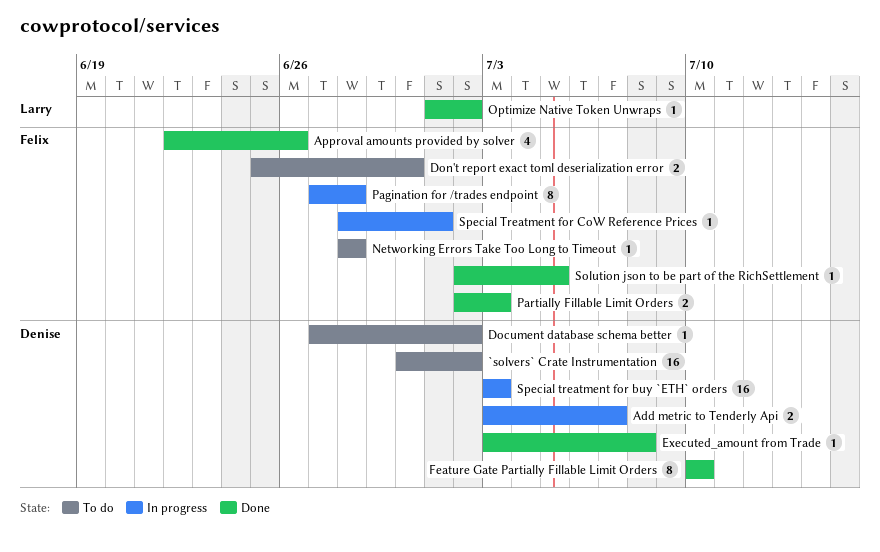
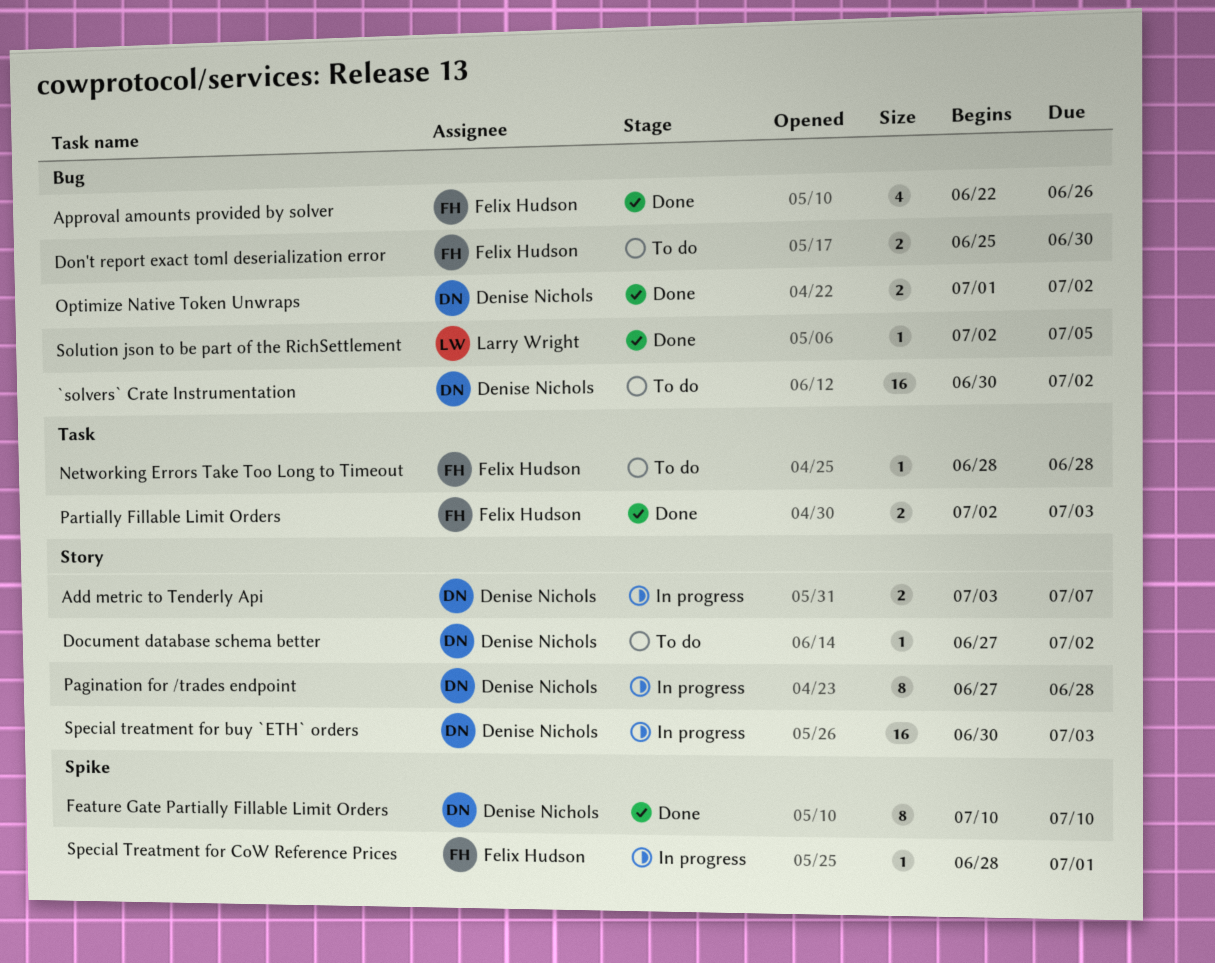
Executed_amount from Trade: present -> none
Optimize Native Token Unwraps, owner: Larry Wright -> Denise Nichols
Optimize Native Token Unwraps, estimate: 1 -> 2
Pagination for /trades endpoint, owner: Felix Hudson -> Denise Nichols
Solution json to be part of the RichSettlement, owner: Felix Hudson -> Larry Wright
Special treatment for buy `ETH` orders, start: Jul 3 -> Jun 30

